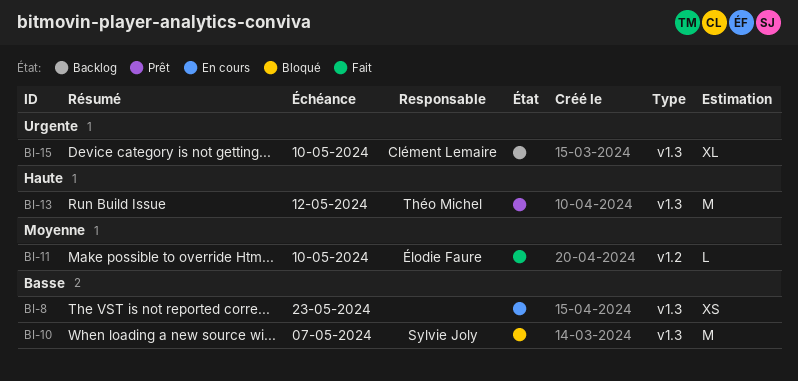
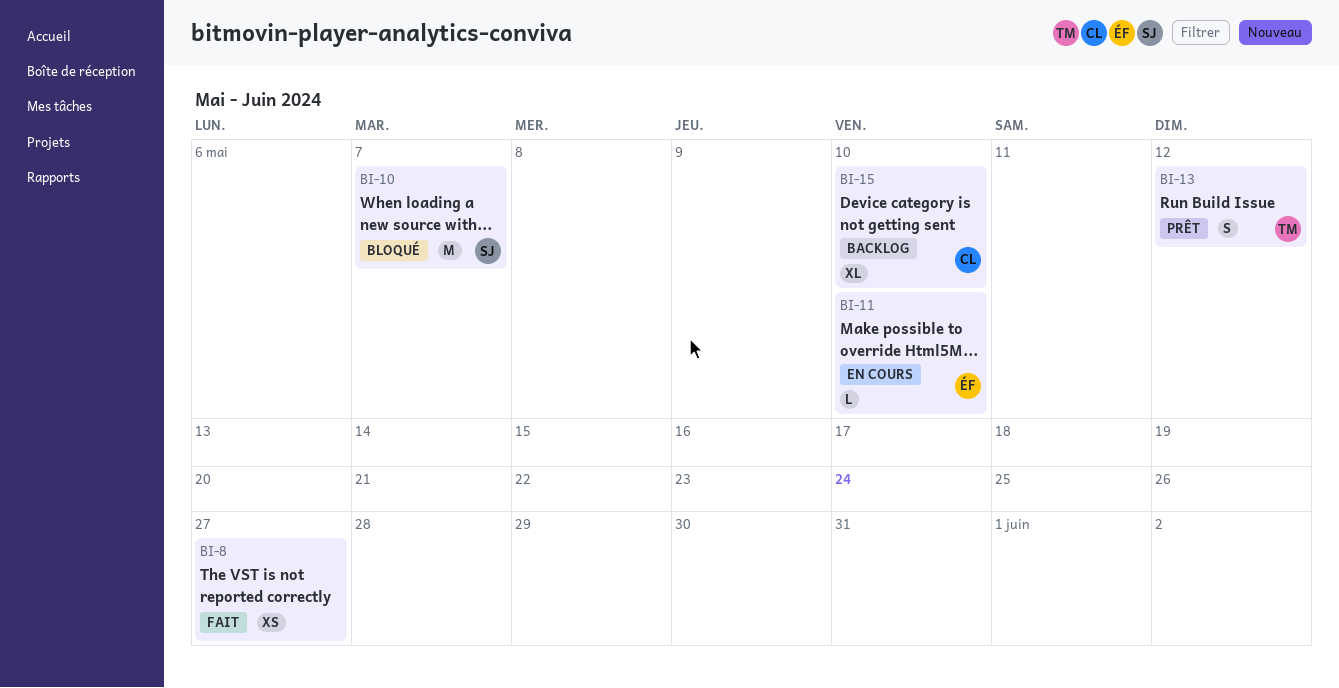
BI-8, status: En cours -> Fait
BI-8, due: May 23 -> May 27
BI-11, status: Fait -> En cours
BI-13, estimate: M -> S

